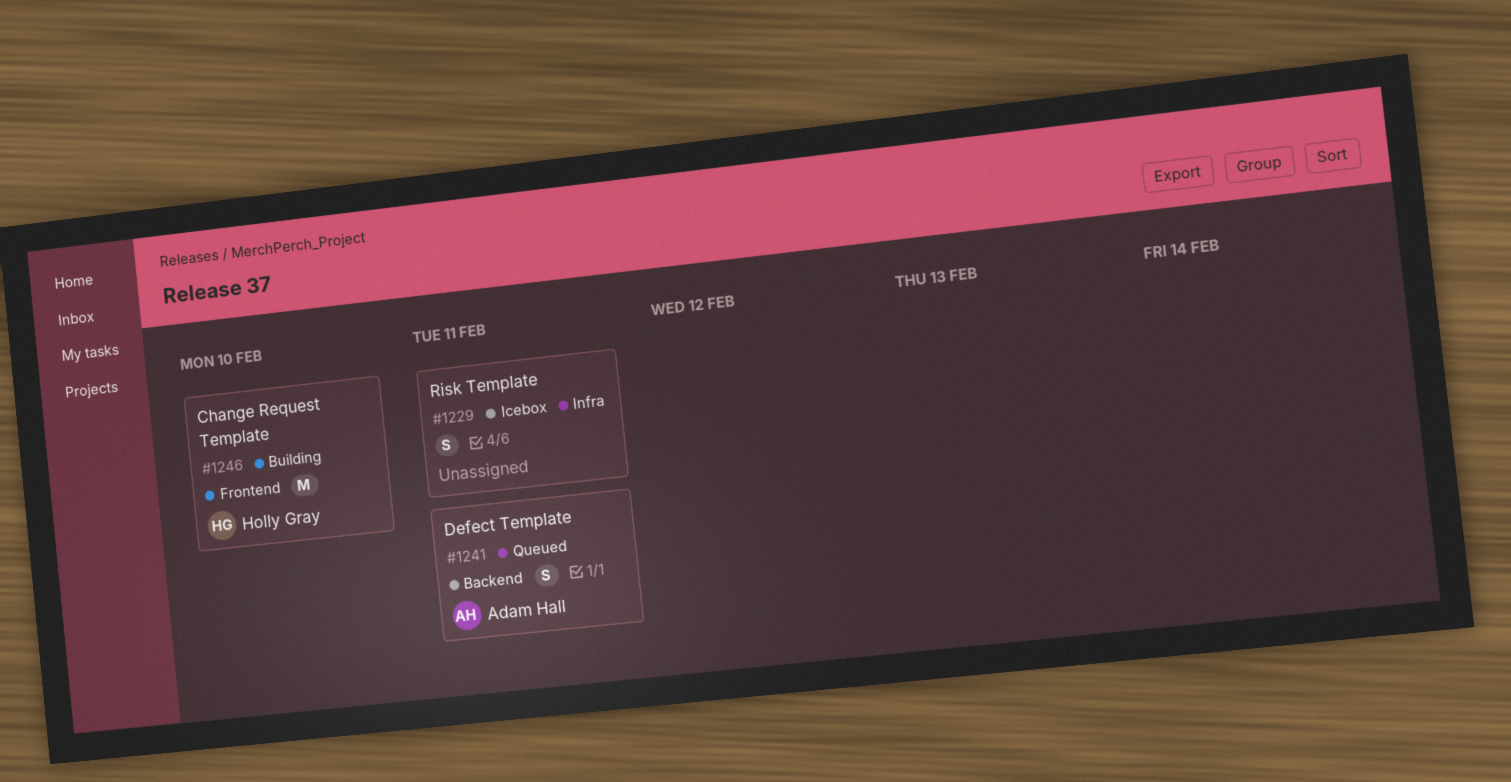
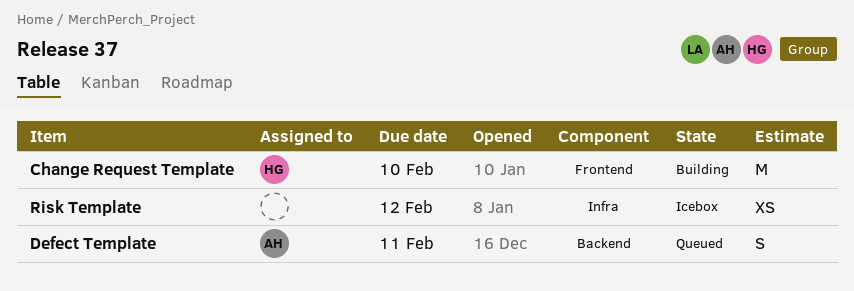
Risk Template, estimate: S -> XS
Risk Template, due: Feb 11 -> Feb 12

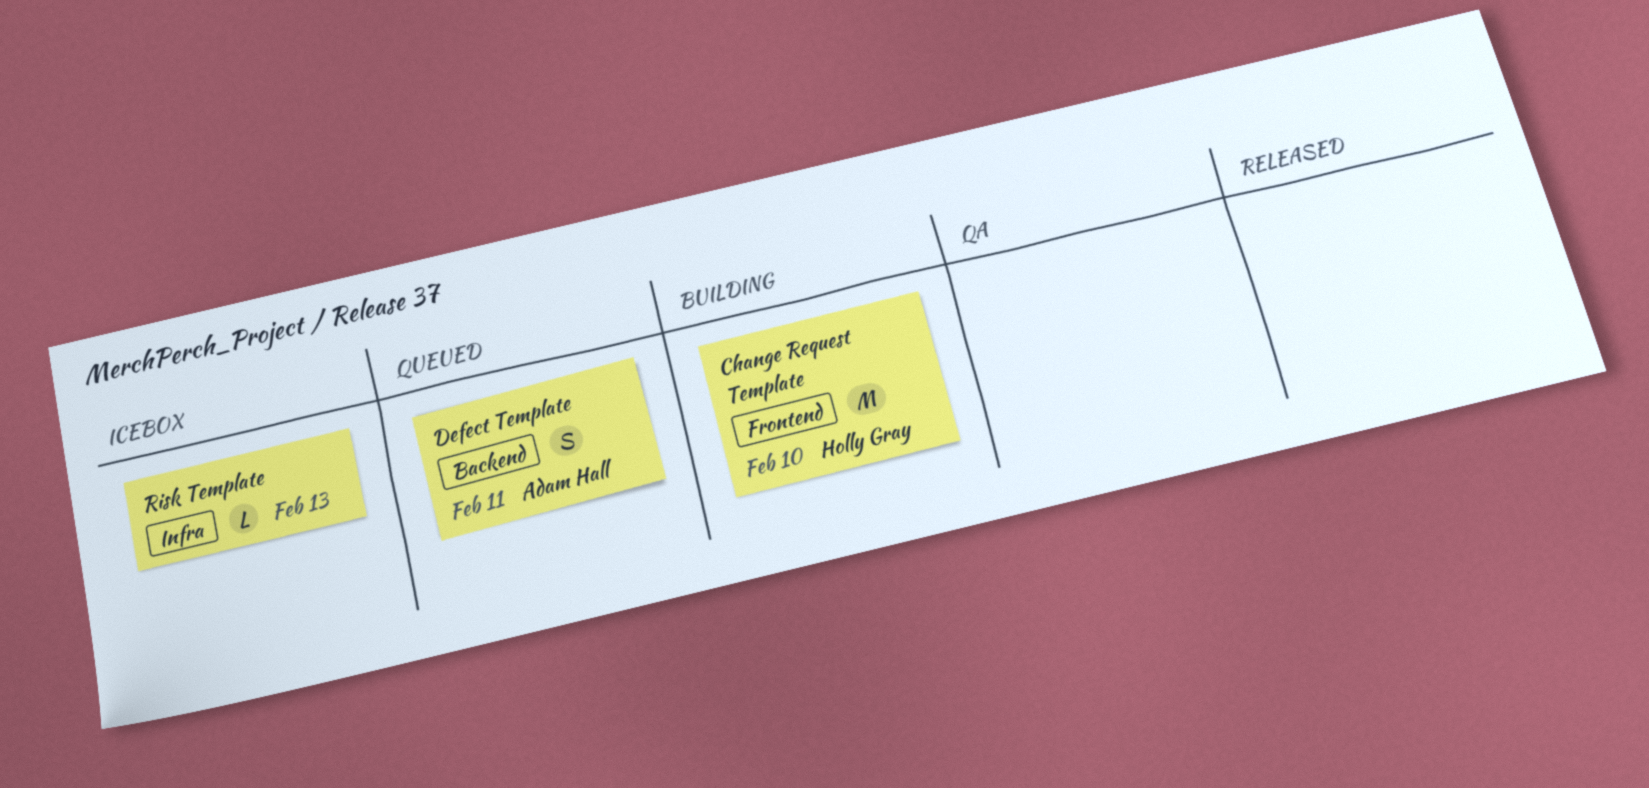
Risk Template, estimate: XS -> L
Risk Template, due: Feb 12 -> Feb 13

